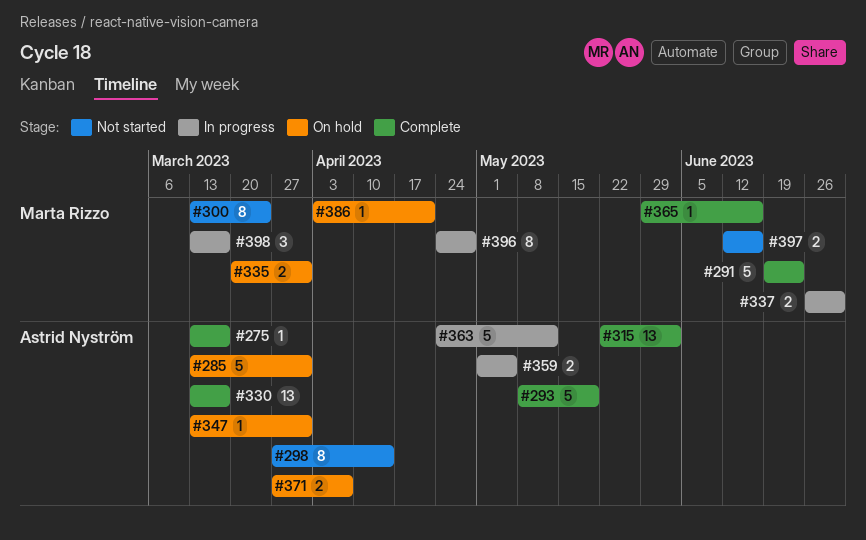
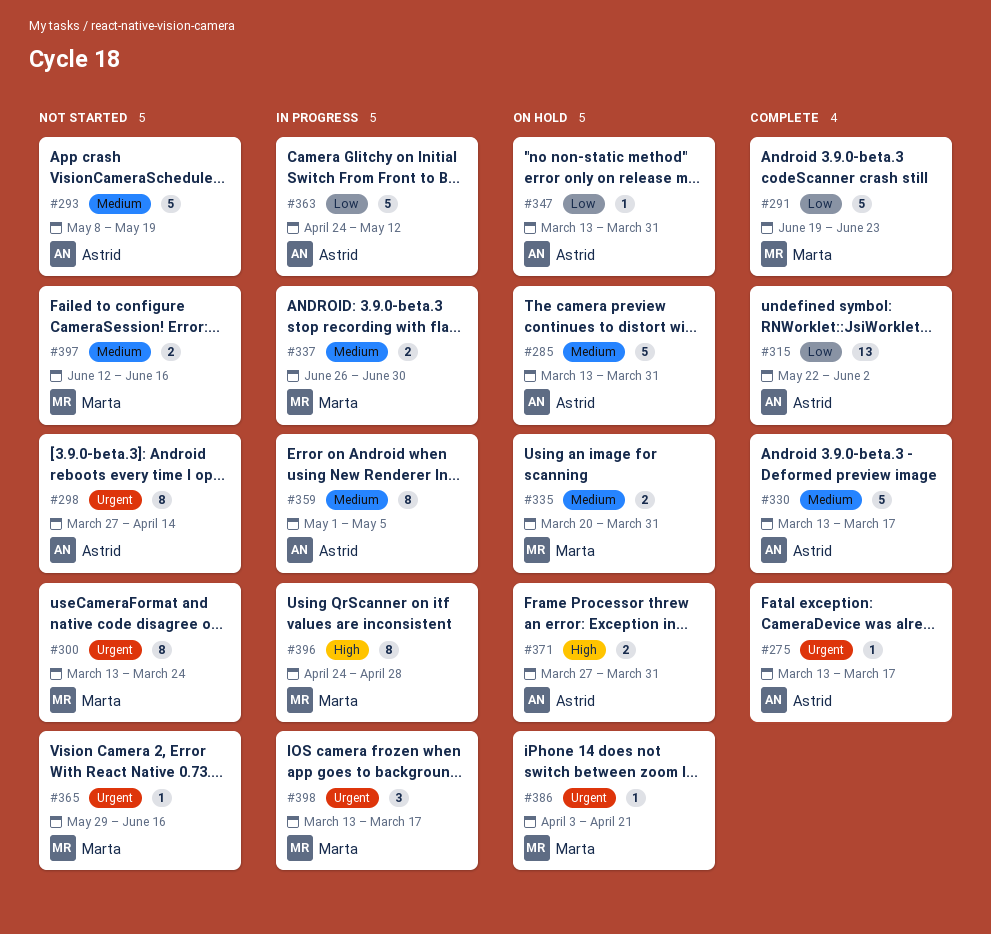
#293, status: Complete -> Not started
#330, estimate: 13 -> 5
#359, estimate: 2 -> 8
#365, status: Complete -> Not started
#371, due: Apr 7 -> Mar 31

